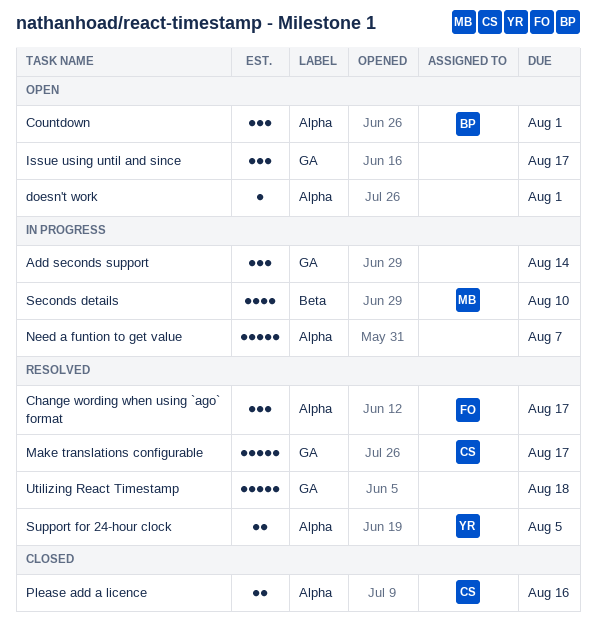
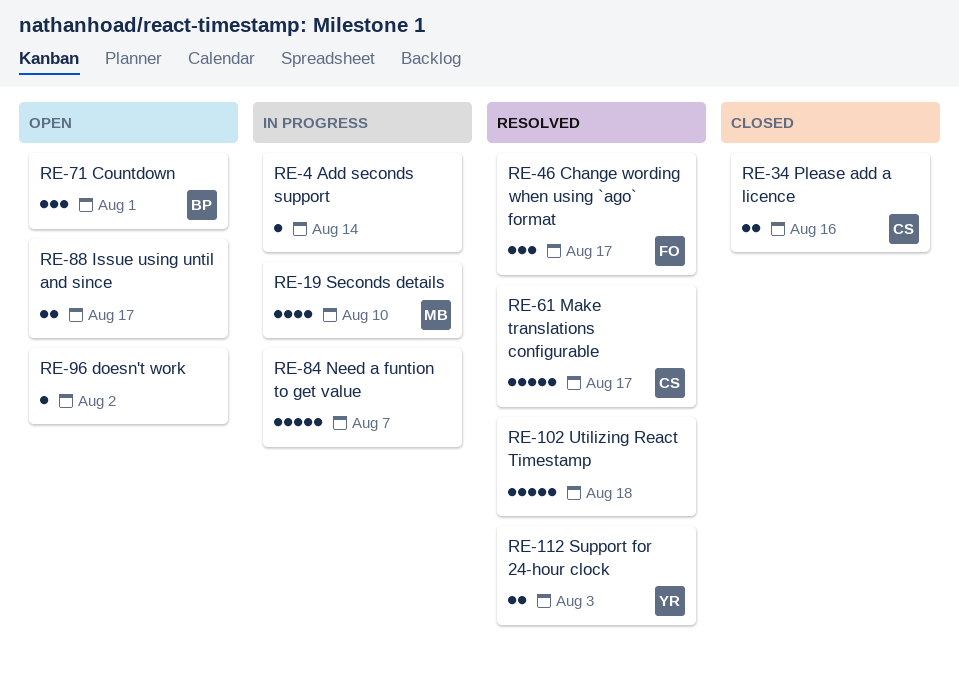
Add seconds support, estimate: 3 -> 1
doesn't work, due: Aug 1 -> Aug 2
Issue using until and since, estimate: 3 -> 2
Support for 24-hour clock, due: Aug 5 -> Aug 3

